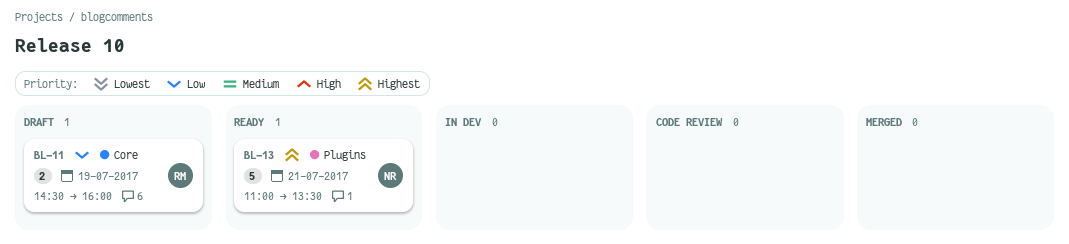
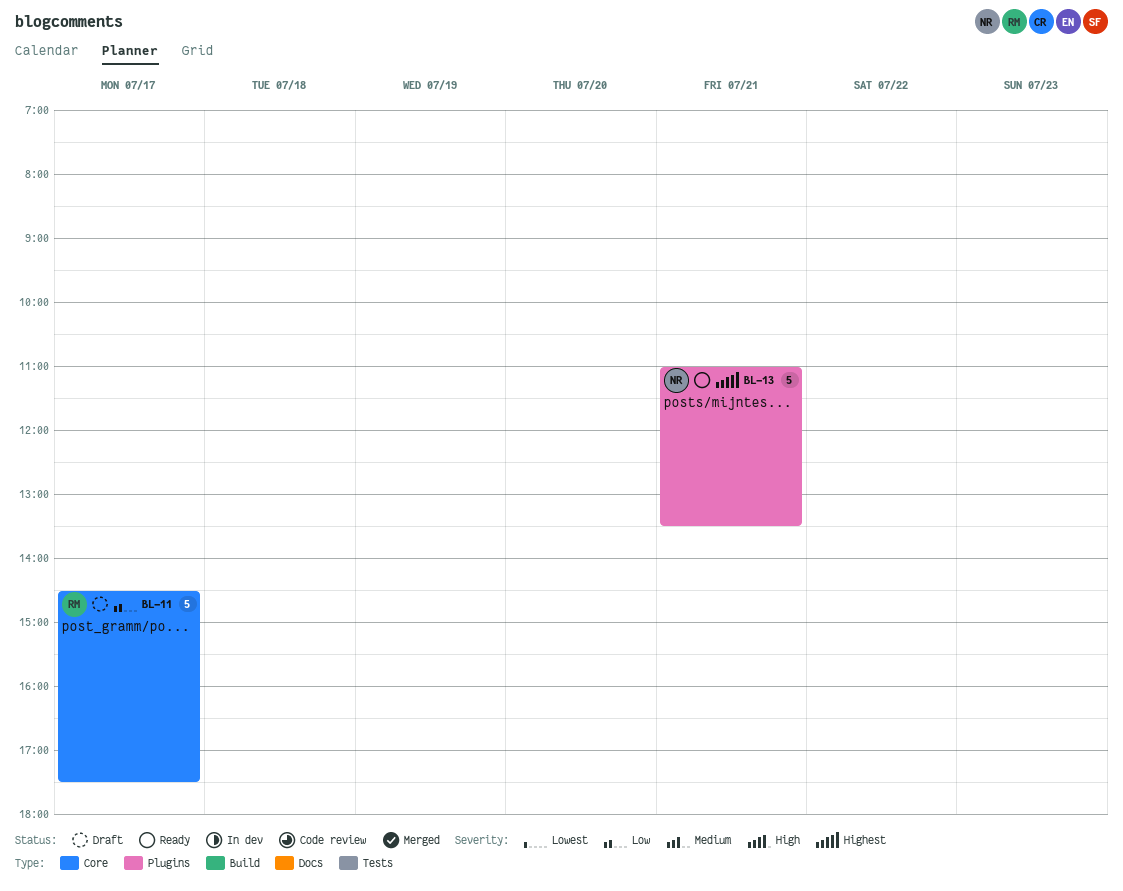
BL-11, estimate: 2 -> 5
BL-11, day: Jul 19 -> Jul 17
BL-11, ends: 16:00 -> 17:30

